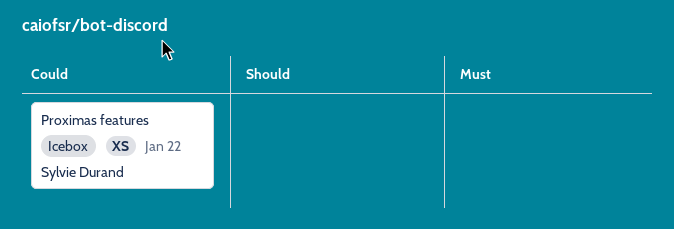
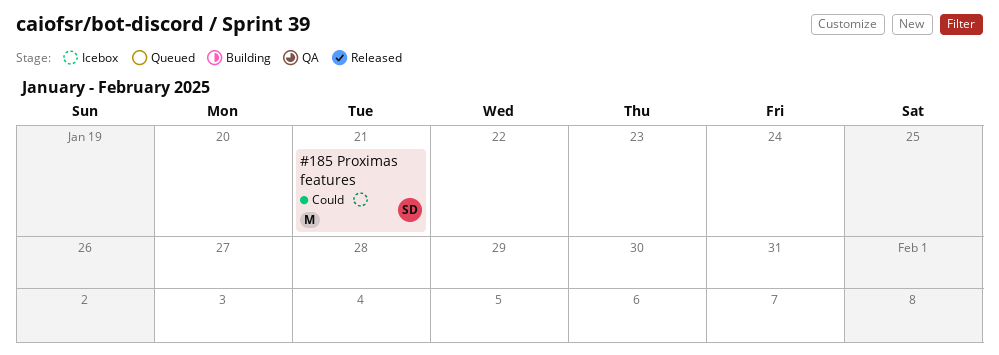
Proximas features, estimate: XS -> M
Proximas features, due: Jan 22 -> Jan 21

